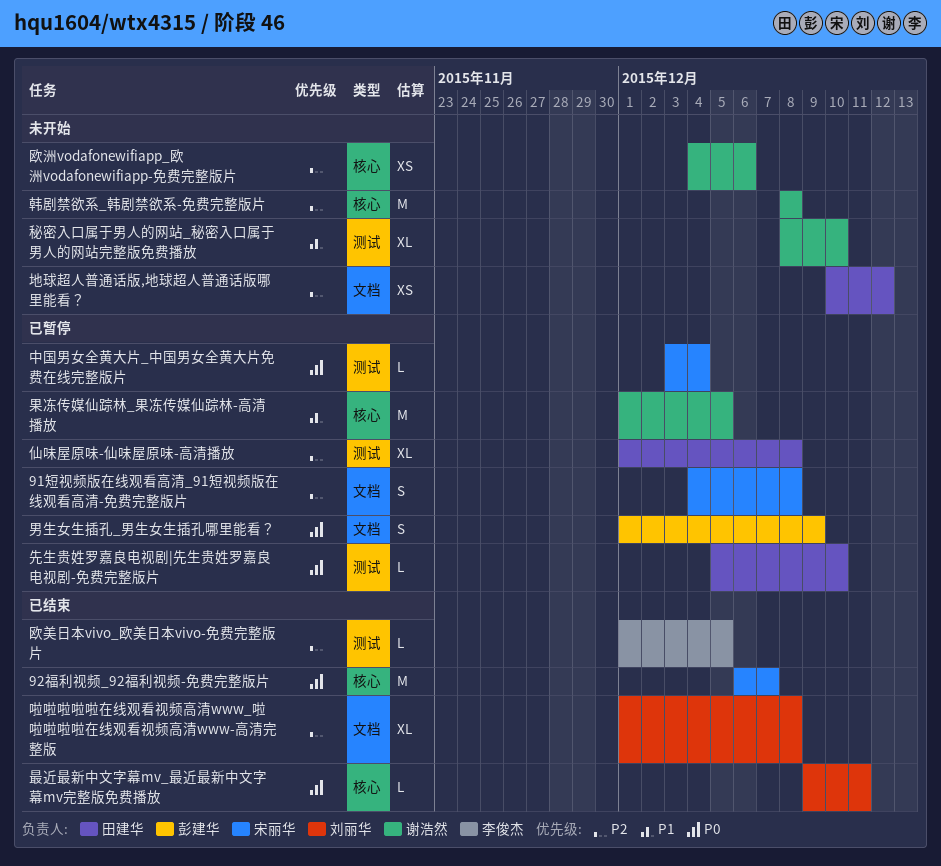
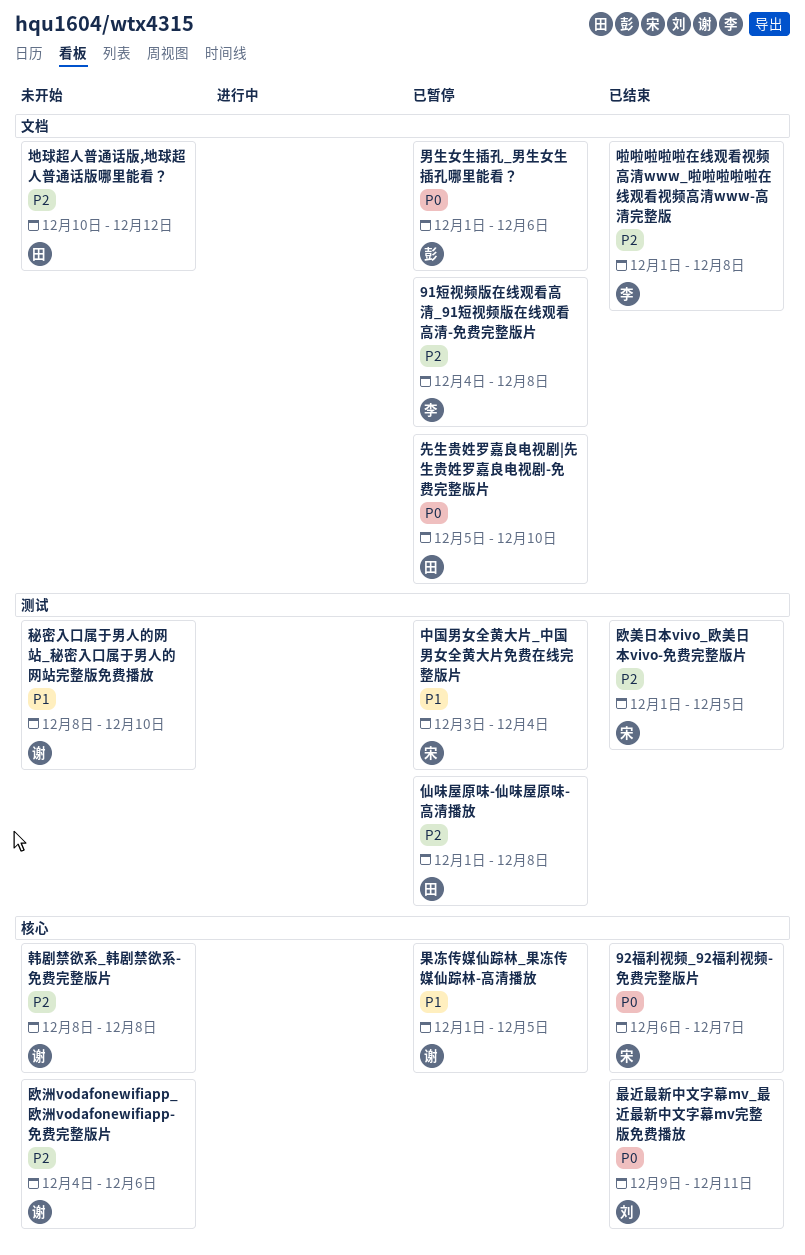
91短视频版在线观看高清_91短视频版在线观看高清-免费完整版片, owner: 宋丽华 -> 李俊杰
中国男女全黄大片_中国男女全黄大片免费在线完整版片, priority: P0 -> P1
先生贵姓罗嘉良电视剧|先生贵姓罗嘉良电视剧-免费完整版片, label: 测试 -> 文档
啦啦啦啦啦在线观看视频高清www_啦啦啦啦啦在线观看视频高清www-高清完整版, owner: 刘丽华 -> 李俊杰
欧美日本vivo_欧美日本vivo-免费完整版片, owner: 李俊杰 -> 宋丽华
男生女生插孔_男生女生插孔哪里能看？, due: Dec 9 -> Dec 6

